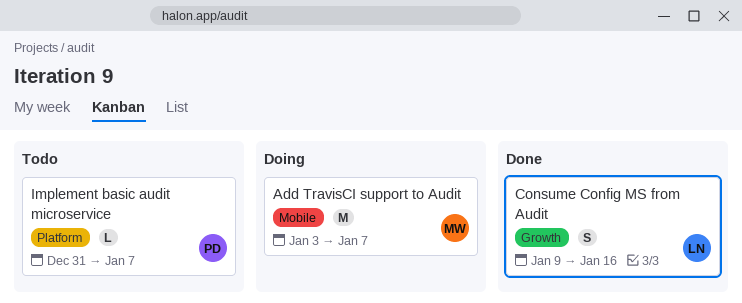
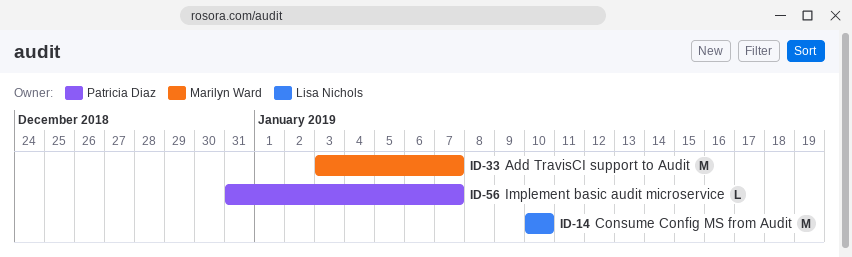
Consume Config MS from Audit, estimate: S -> M
Consume Config MS from Audit, start: Jan 9 -> Jan 10
Consume Config MS from Audit, due: Jan 16 -> Jan 10

